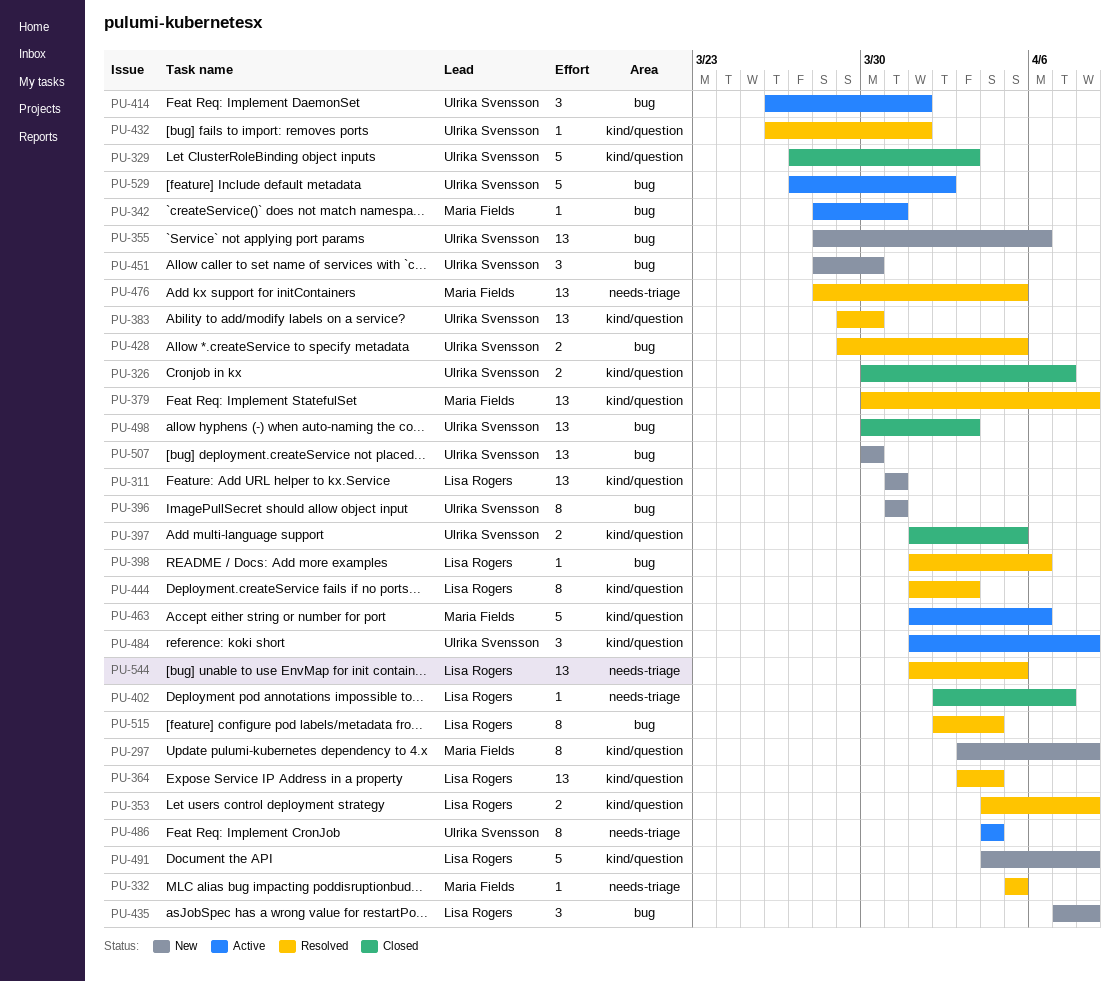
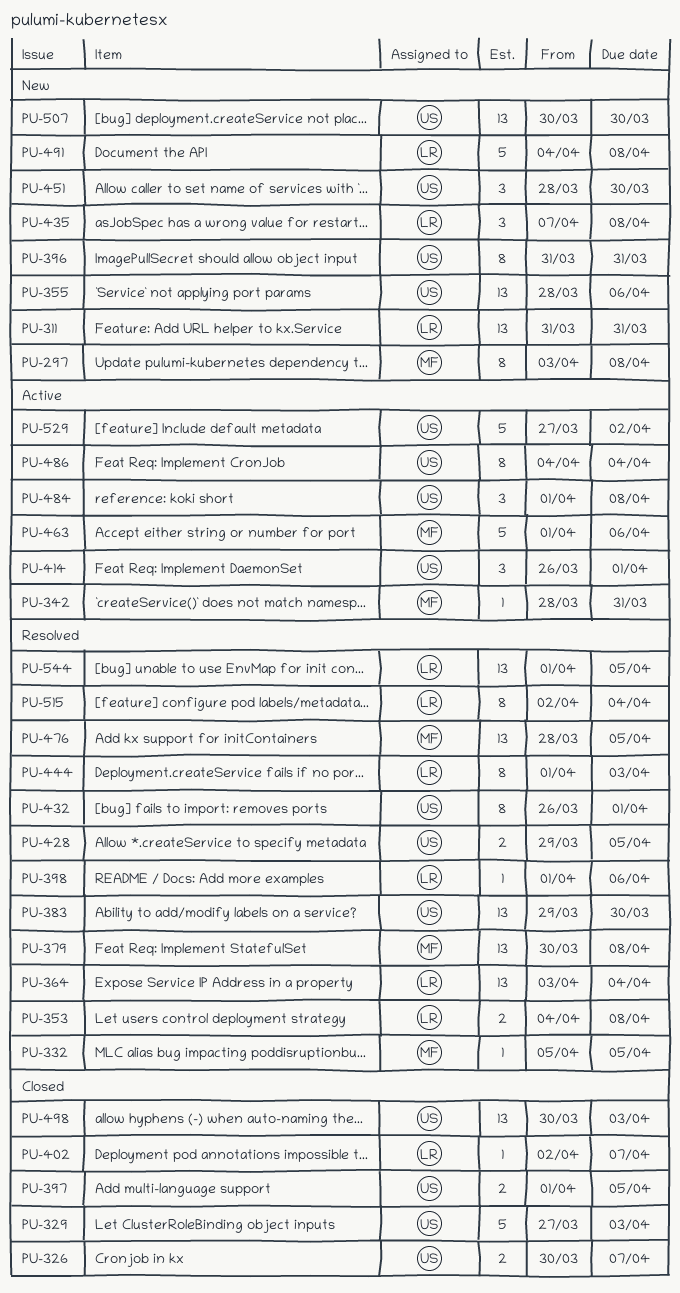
PU-432, estimate: 1 -> 8

